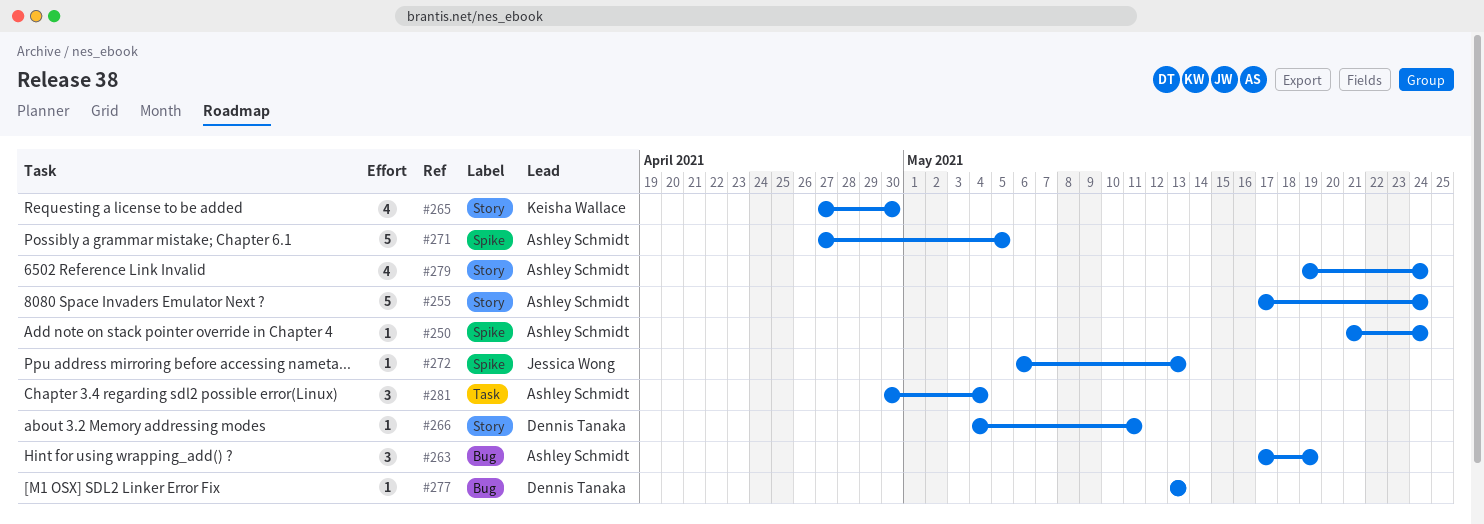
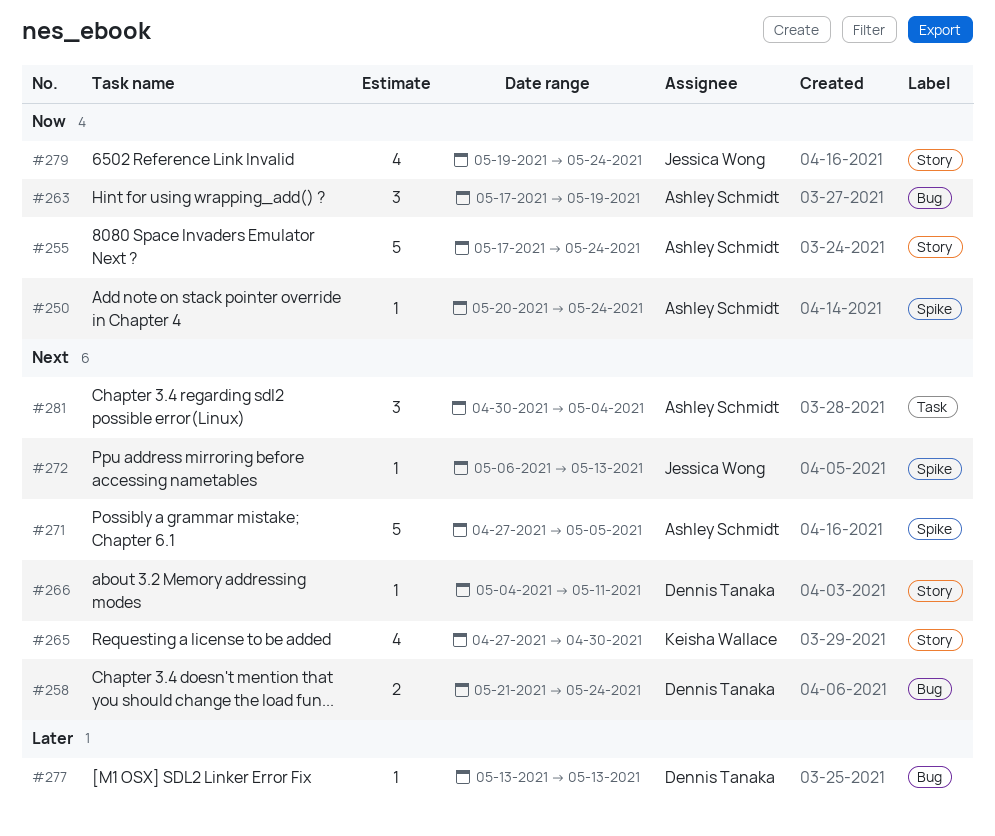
#250, start: May 21 -> May 20
#258: none -> present
#279, owner: Ashley Schmidt -> Jessica Wong

